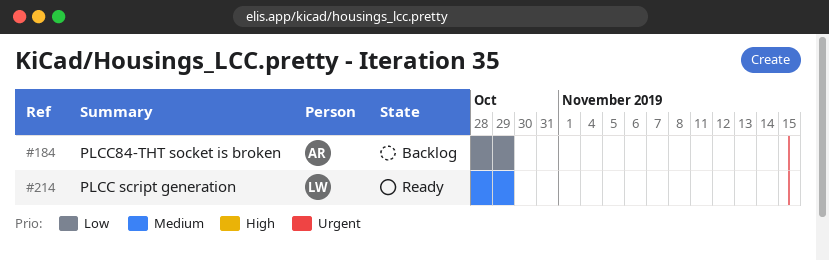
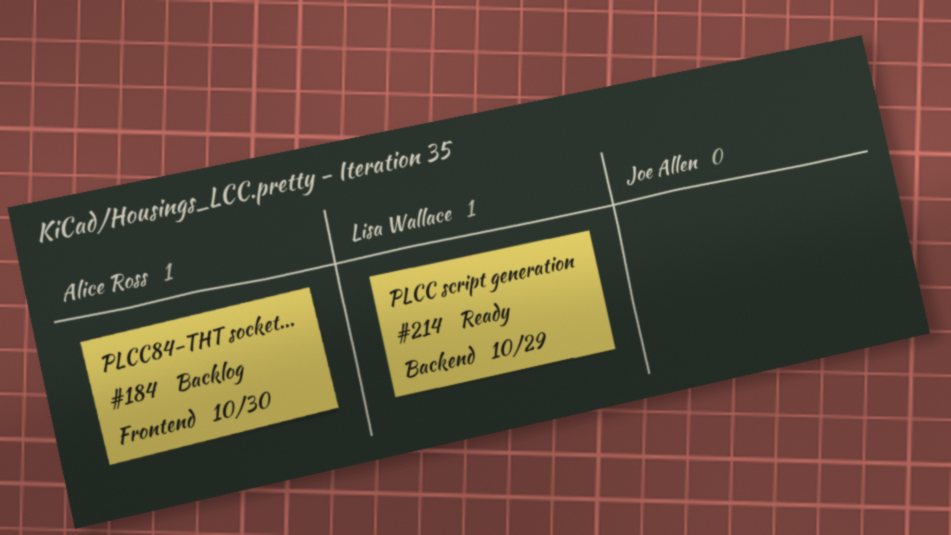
#184, due: Oct 29 -> Oct 30

